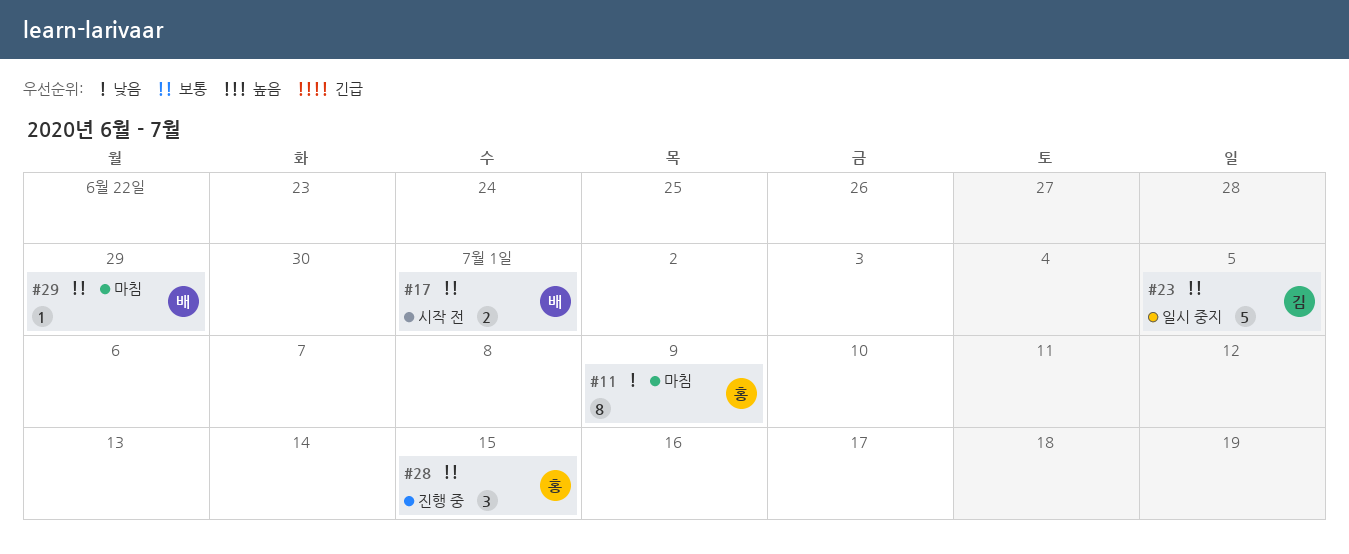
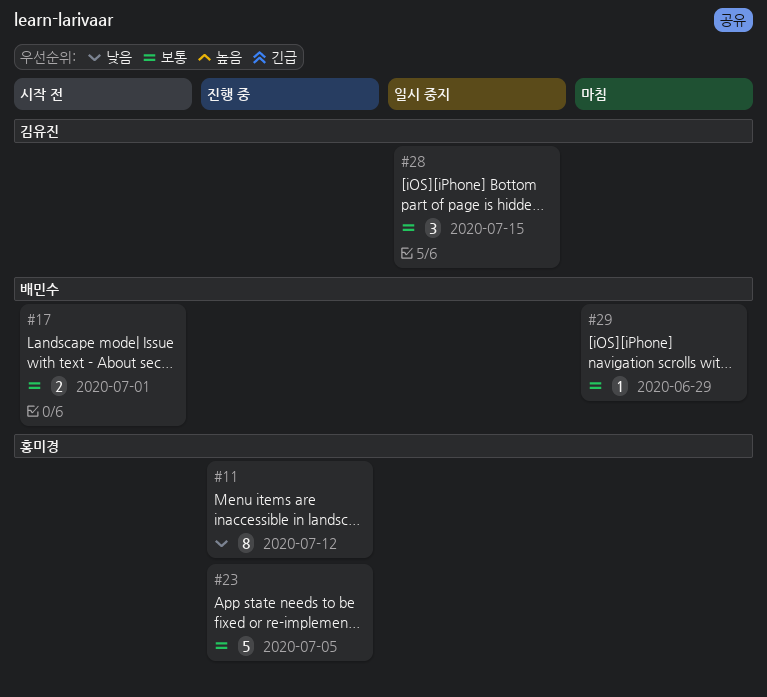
#11, status: 마침 -> 진행 중
#11, due: Jul 9 -> Jul 12
#23, status: 일시 중지 -> 진행 중
#23, owner: 김유진 -> 홍미경
#28, status: 진행 중 -> 일시 중지
#28, owner: 홍미경 -> 김유진

